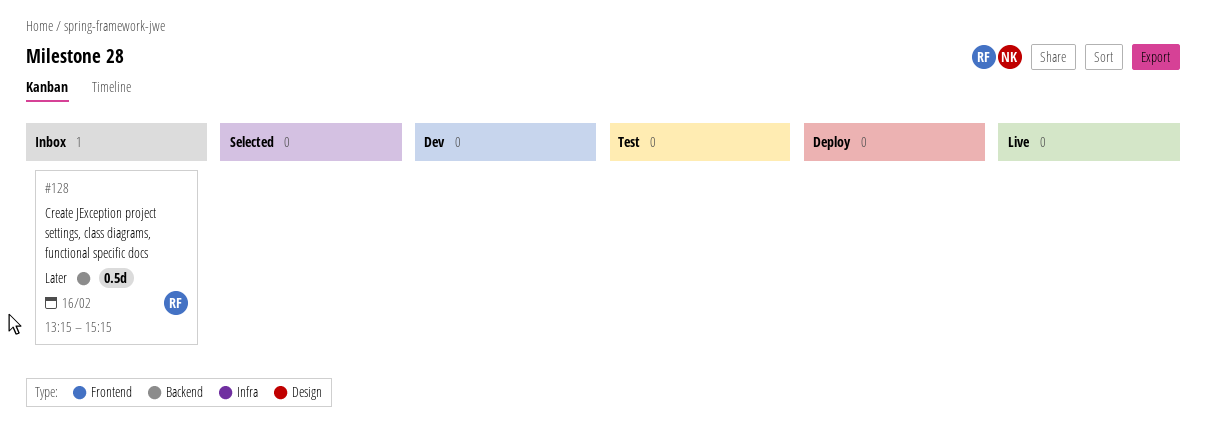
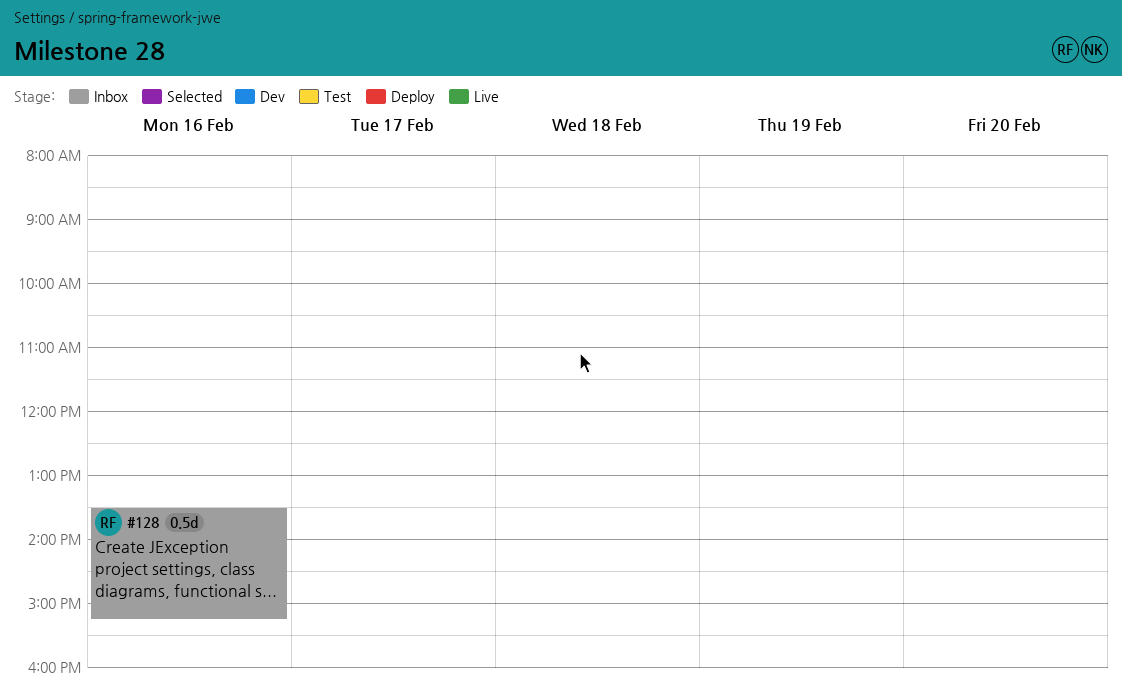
#128, begins: 13:15 -> 13:30

